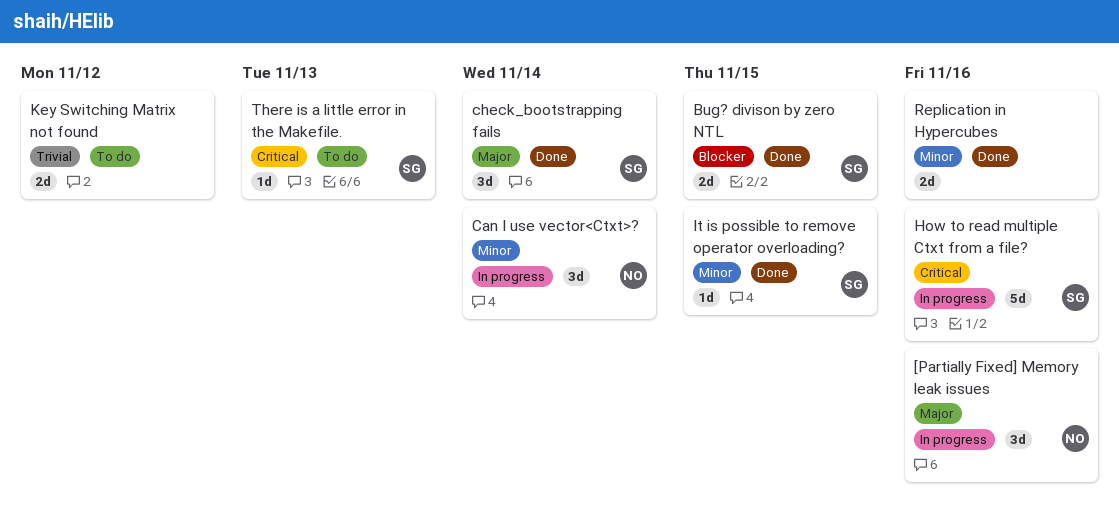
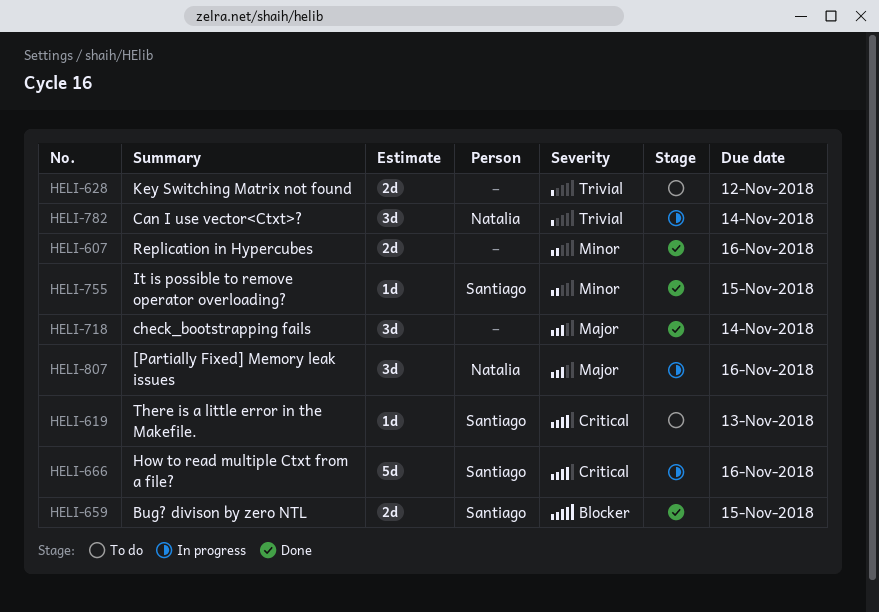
Can I use vector<Ctxt>?, priority: Minor -> Trivial
check_bootstrapping fails, owner: Santiago -> none

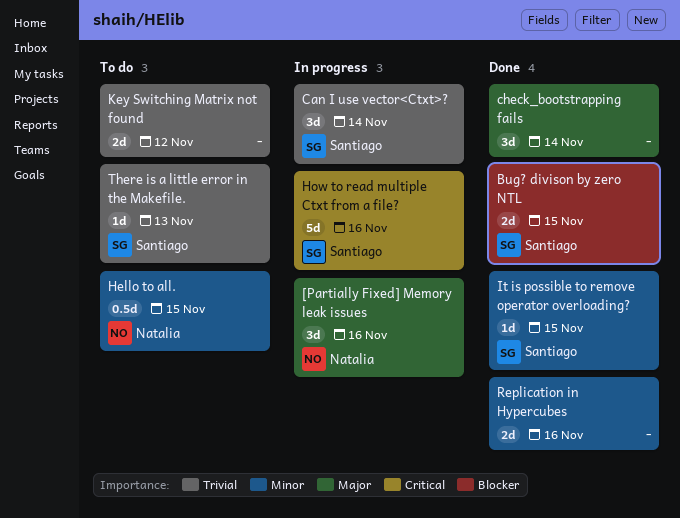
Can I use vector<Ctxt>?, owner: Natalia -> Santiago
Hello to all.: none -> present
There is a little error in the Makefile., priority: Critical -> Trivial

